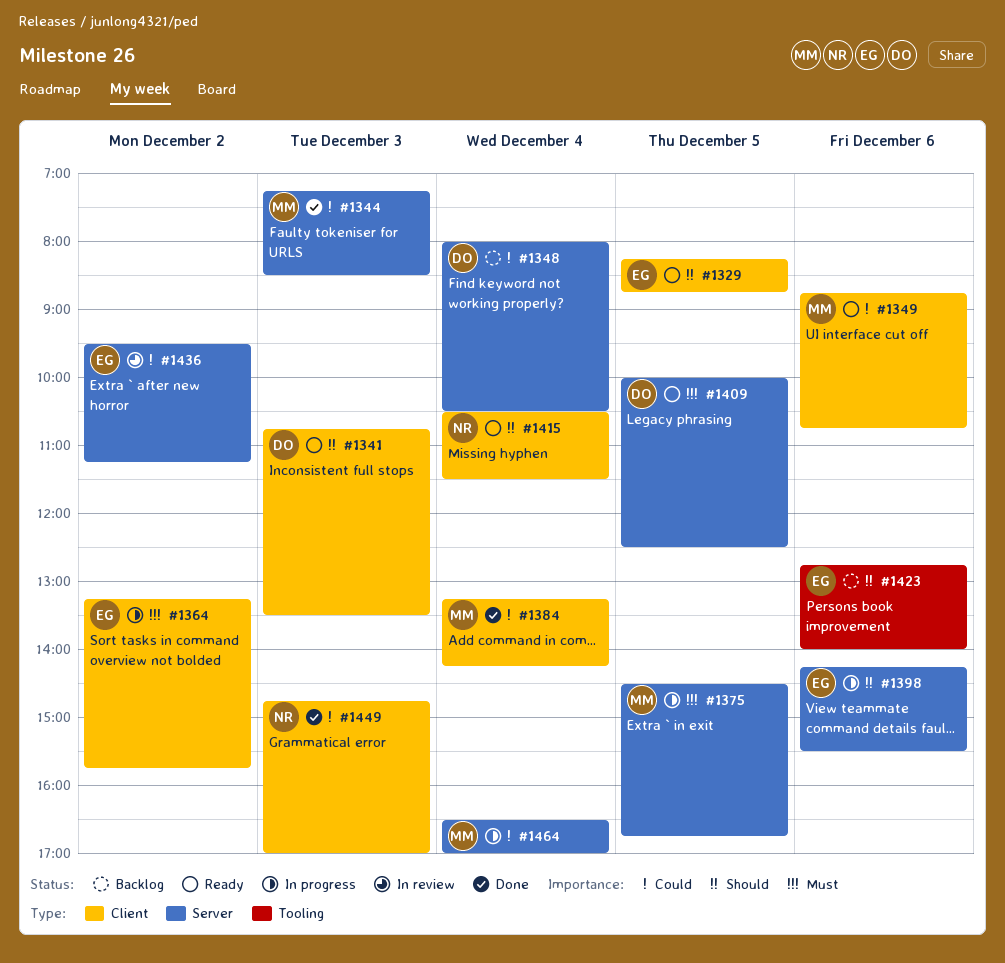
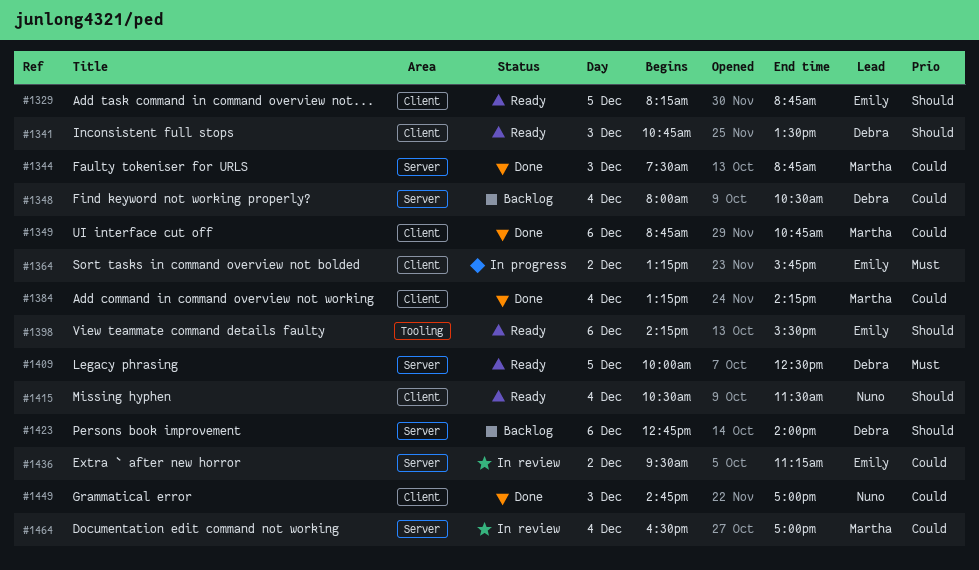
#1344, begins: 07:15 -> 07:30
#1344, ends: 08:30 -> 08:45
#1349, status: Ready -> Done
#1375: present -> none
#1398, status: In progress -> Ready
#1398, label: Server -> Tooling
#1423, owner: Emily -> Debra
#1423, label: Tooling -> Server
#1464, status: In progress -> In review

